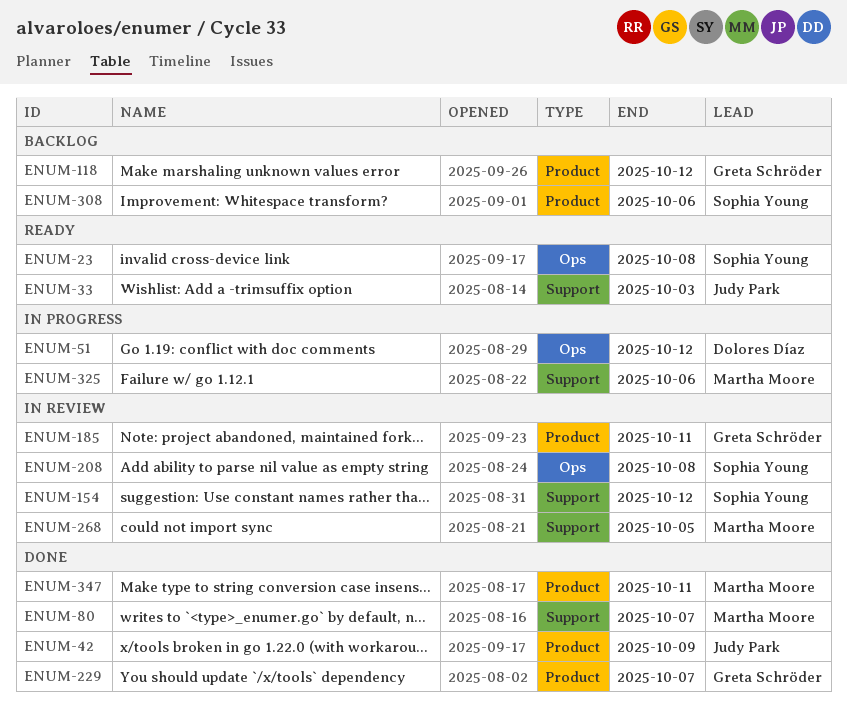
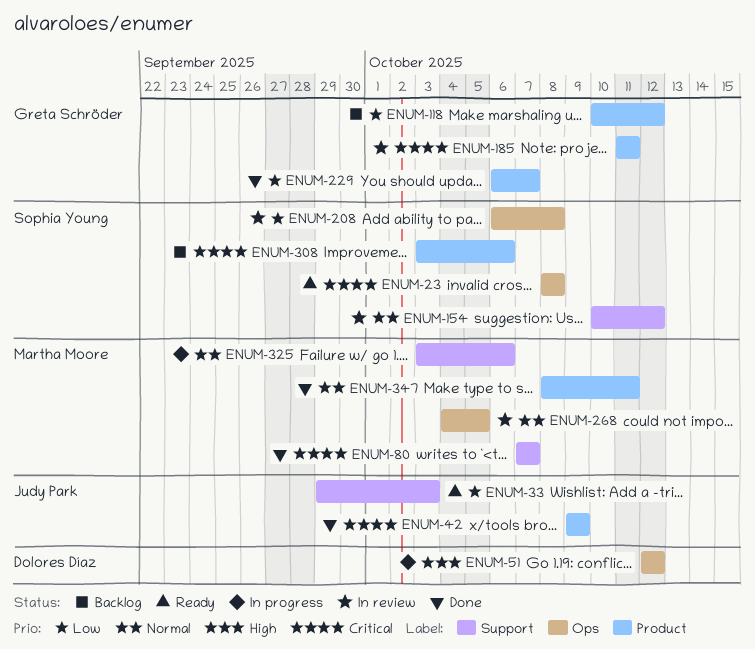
ENUM-268, label: Support -> Ops

